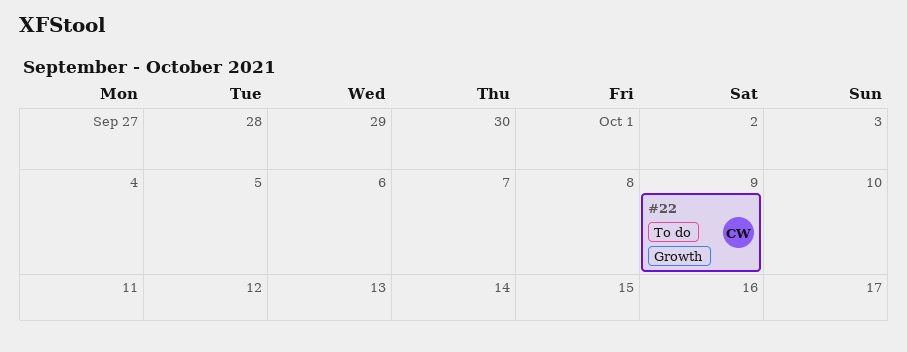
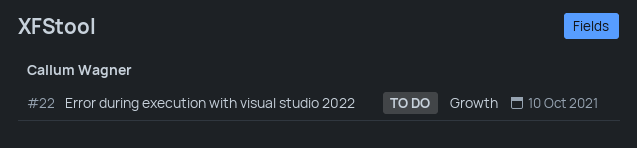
#22, due: Oct 9 -> Oct 10

